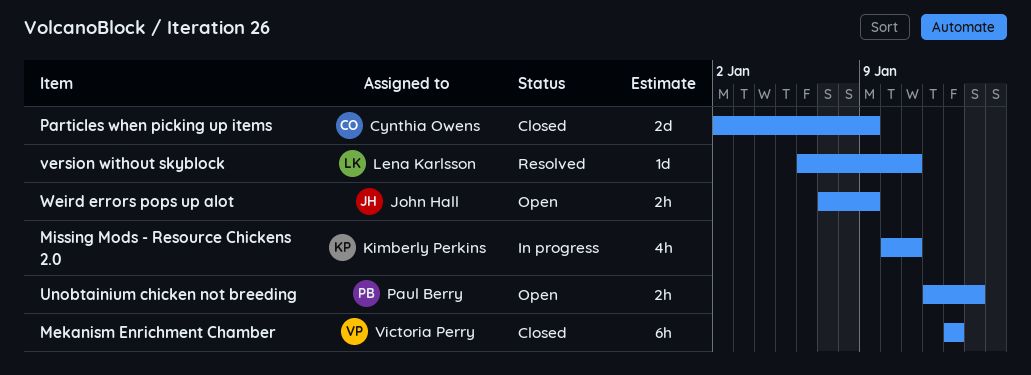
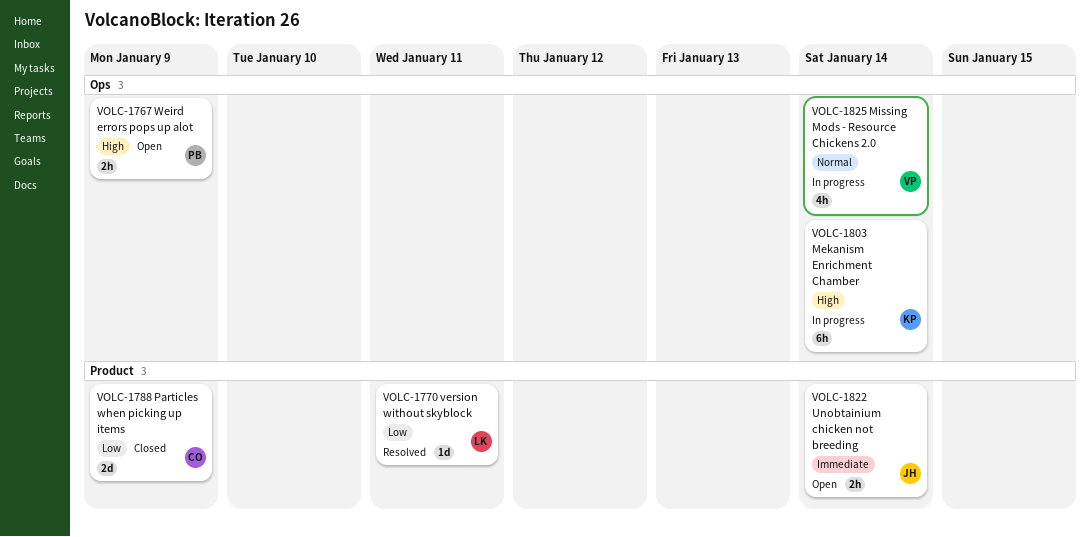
Mekanism Enrichment Chamber, status: Closed -> In progress
Mekanism Enrichment Chamber, owner: Victoria Perry -> Kimberly Perkins
Mekanism Enrichment Chamber, due: Jan 13 -> Jan 14
Missing Mods - Resource Chickens 2.0, owner: Kimberly Perkins -> Victoria Perry
Missing Mods - Resource Chickens 2.0, due: Jan 11 -> Jan 14
Unobtainium chicken not breeding, owner: Paul Berry -> John Hall
Weird errors pops up alot, owner: John Hall -> Paul Berry

